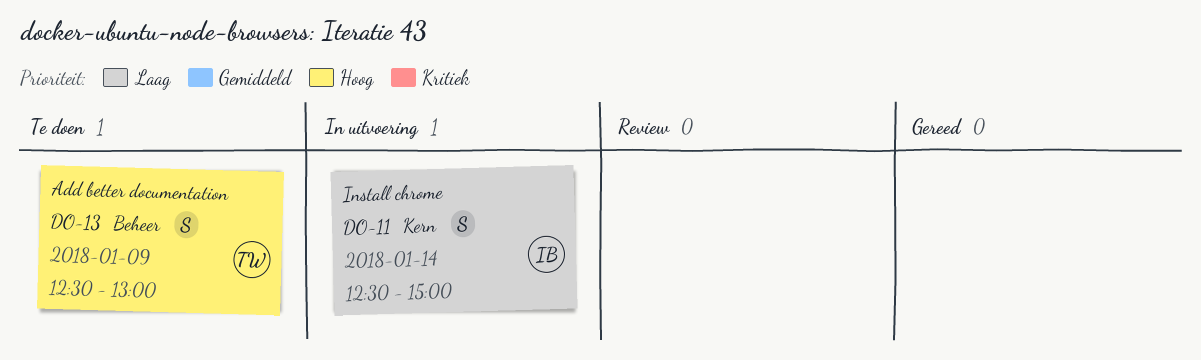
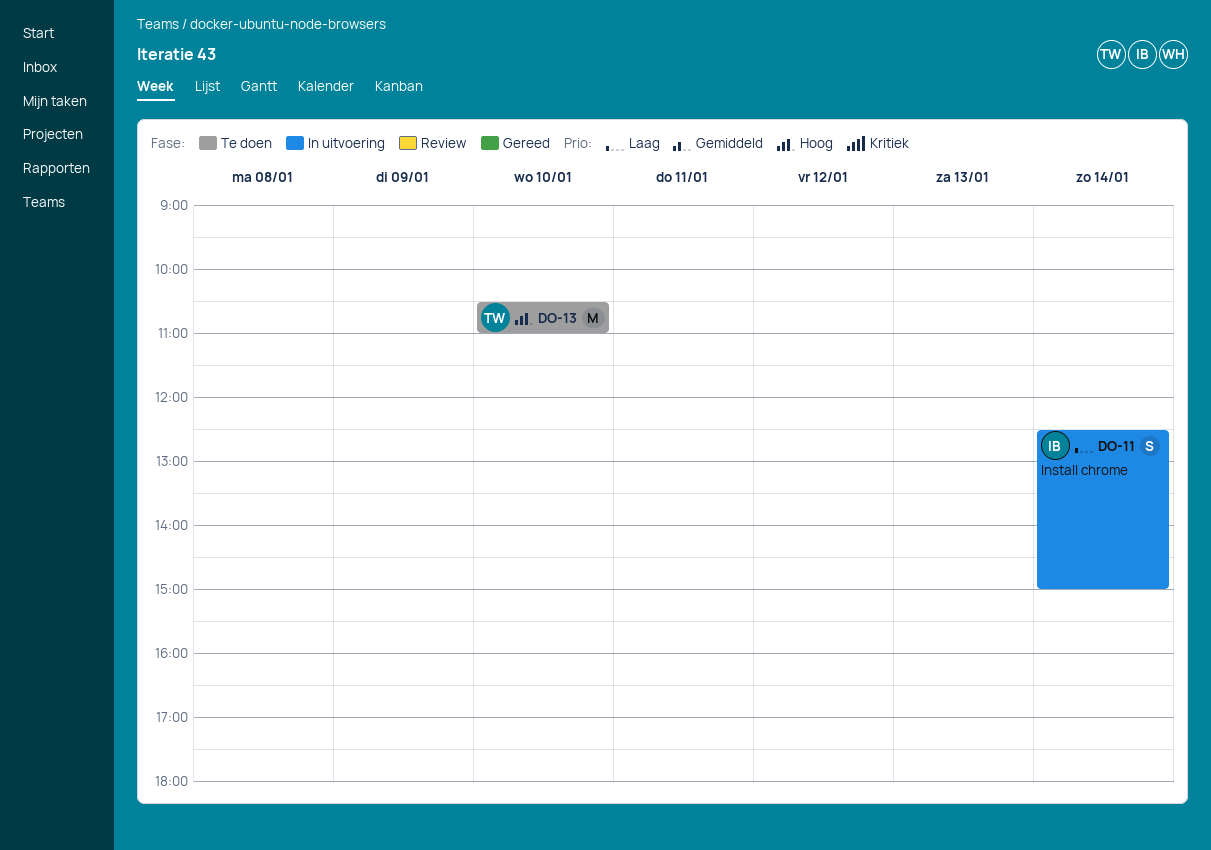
DO-13, estimate: S -> M
DO-13, day: Jan 9 -> Jan 10
DO-13, begins: 12:30 -> 10:30
DO-13, ends: 13:00 -> 11:00

